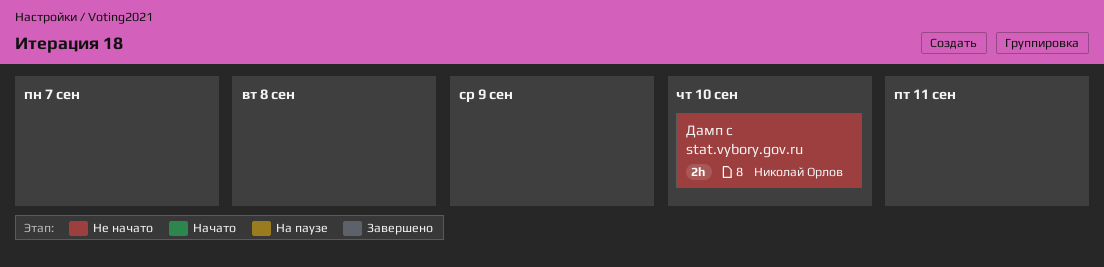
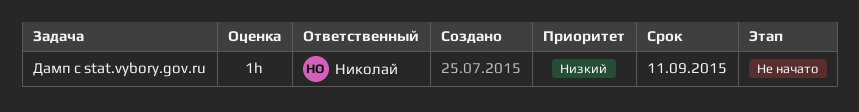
Дамп с stat.vybory.gov.ru, estimate: 2h -> 1h
Дамп с stat.vybory.gov.ru, due: Sep 10 -> Sep 11

